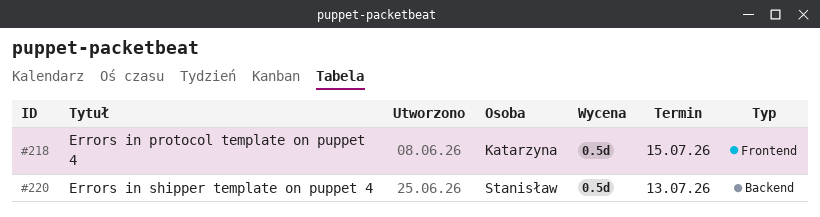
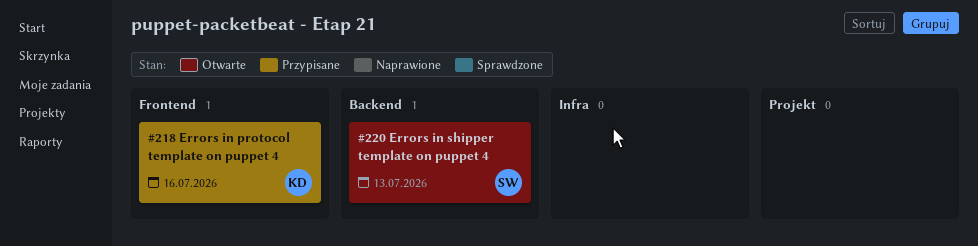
#218, due: Jul 15 -> Jul 16

